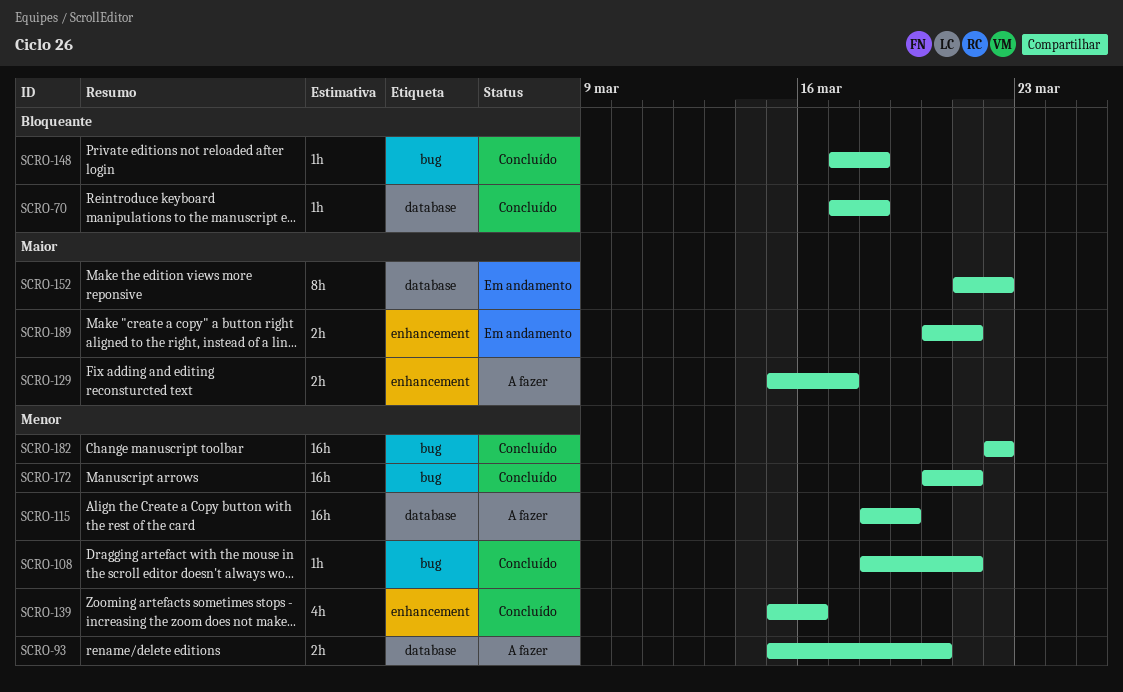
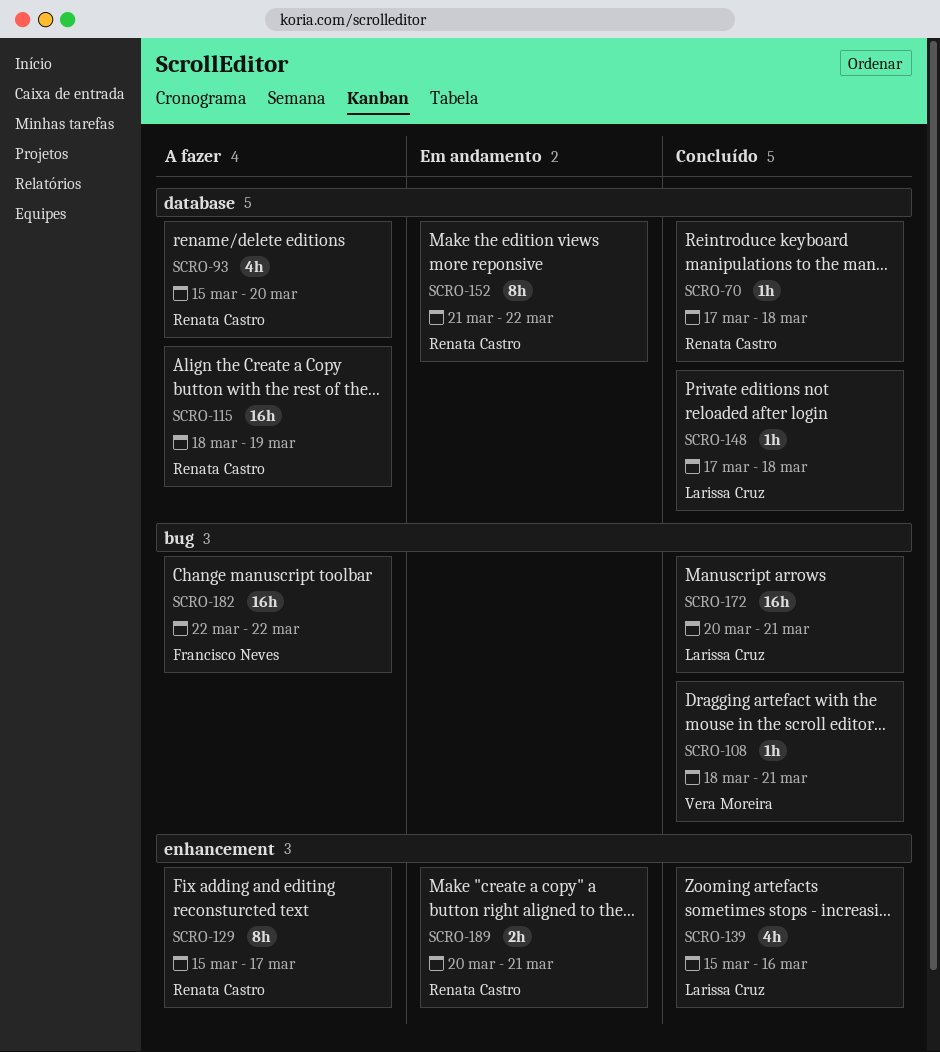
SCRO-93, estimate: 2h -> 4h
SCRO-129, estimate: 2h -> 8h
SCRO-148, label: bug -> database
SCRO-182, status: Concluído -> A fazer

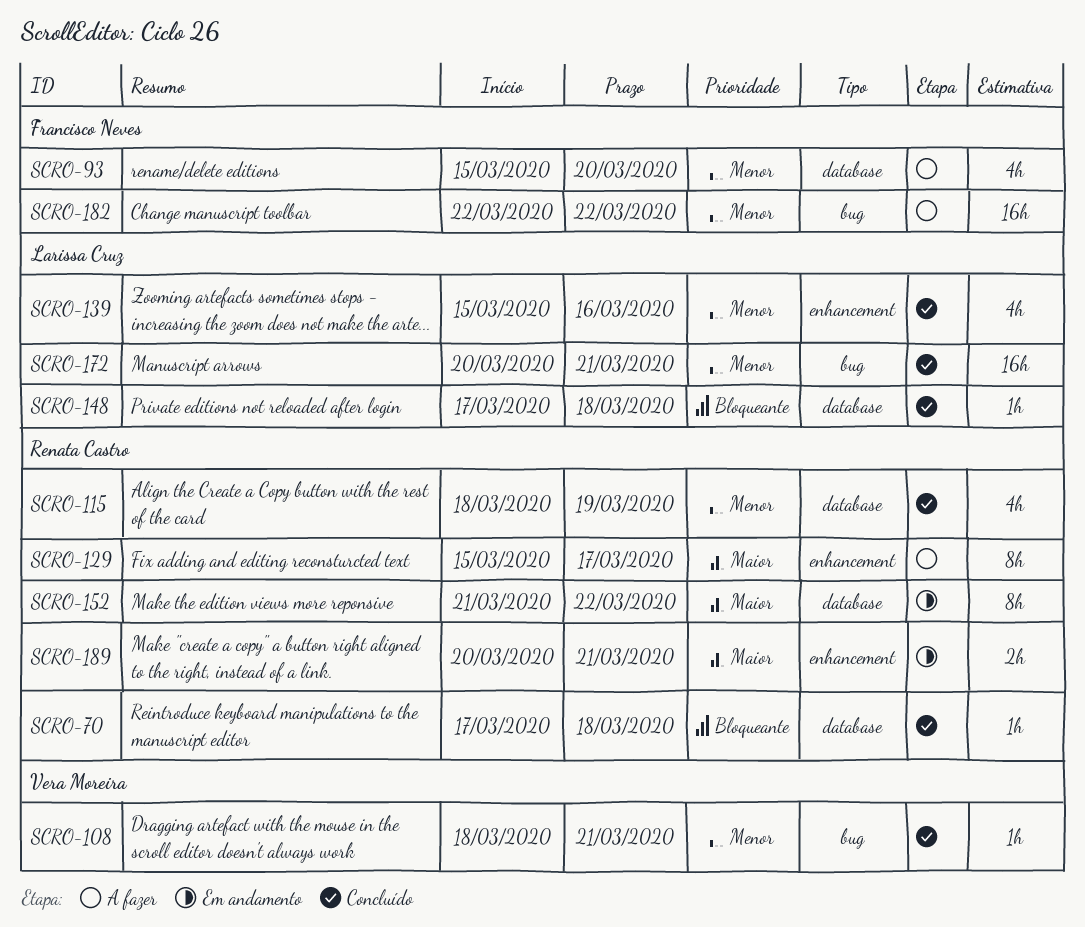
SCRO-93, owner: Renata Castro -> Francisco Neves
SCRO-115, status: A fazer -> Concluído
SCRO-115, estimate: 16h -> 4h

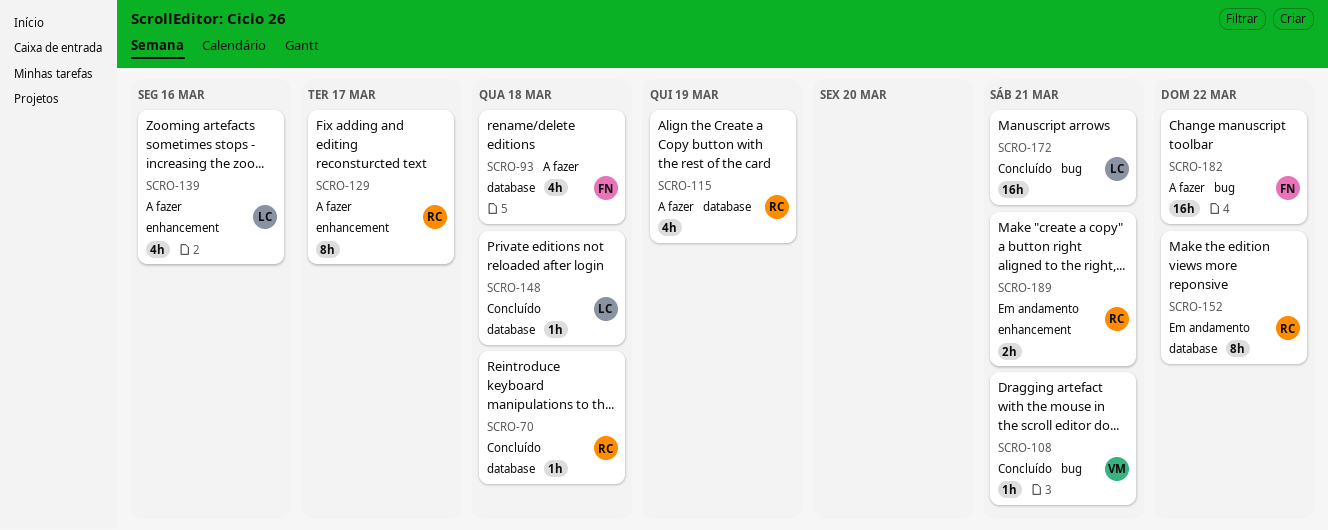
SCRO-93, due: Mar 20 -> Mar 18
SCRO-115, status: Concluído -> A fazer
SCRO-139, status: Concluído -> A fazer

